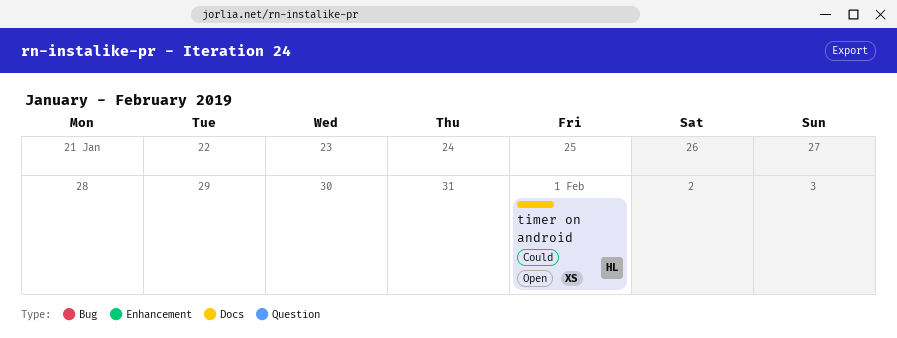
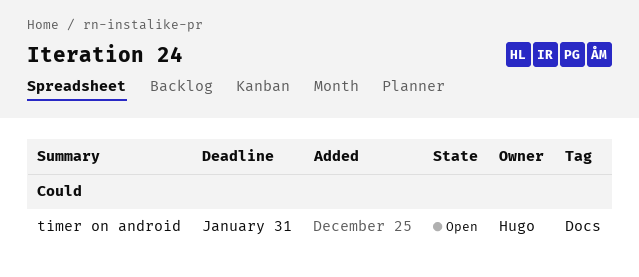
timer on android, due: Feb 1 -> Jan 31

